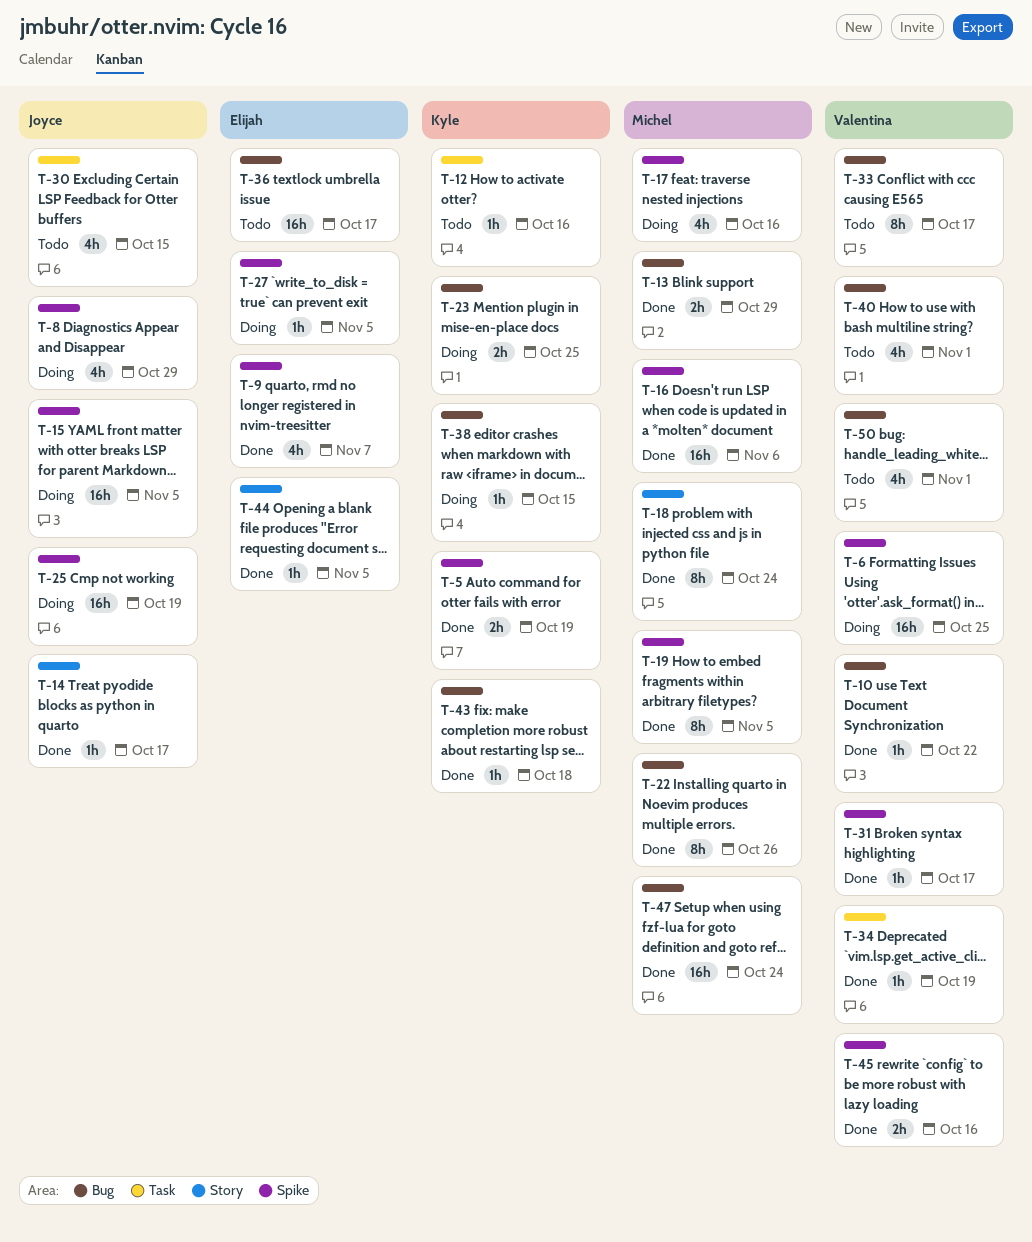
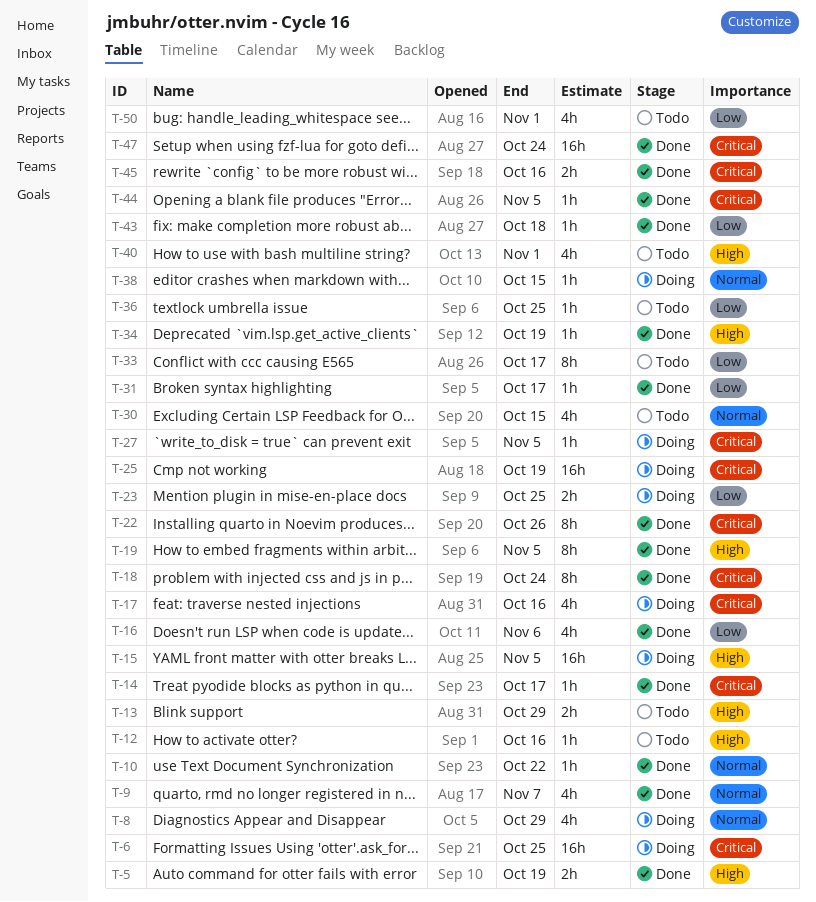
T-13, status: Done -> Todo
T-16, estimate: 16h -> 4h
T-36, estimate: 16h -> 1h
T-36, due: Oct 17 -> Oct 25

